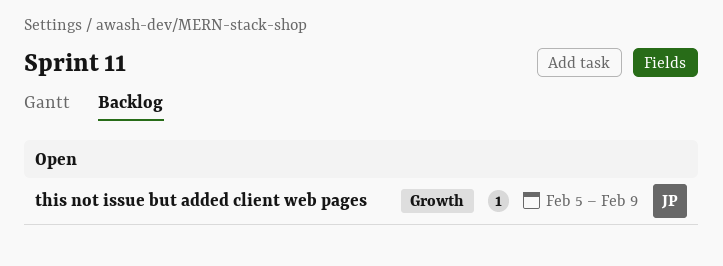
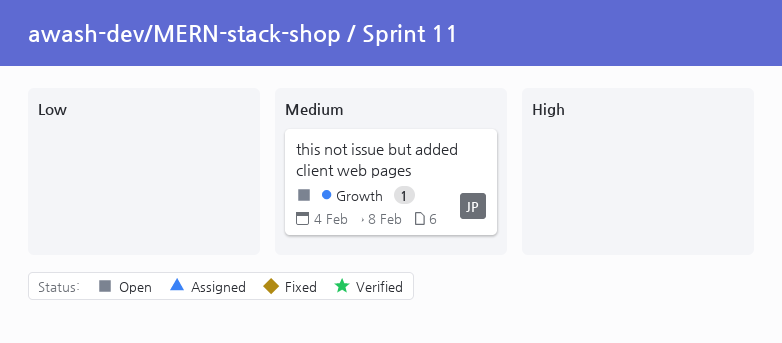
this not issue but added client web pages, start: Feb 5 -> Feb 4
this not issue but added client web pages, due: Feb 9 -> Feb 8

